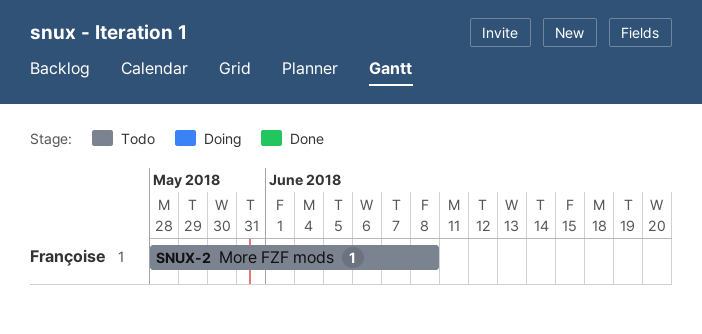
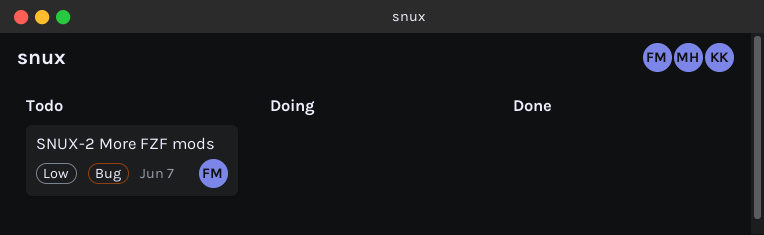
SNUX-2, due: Jun 8 -> Jun 7

